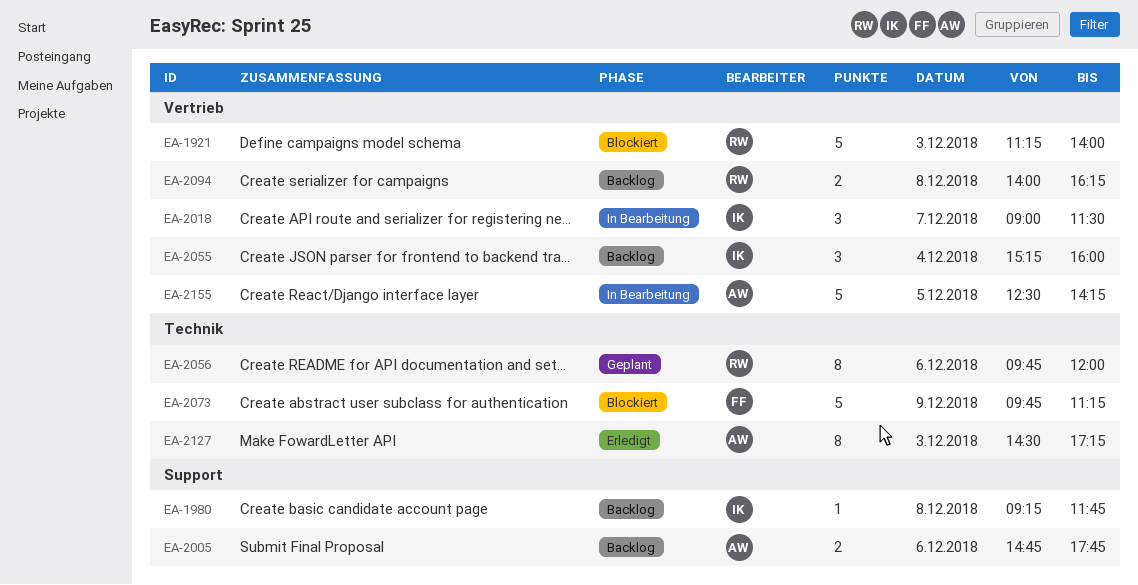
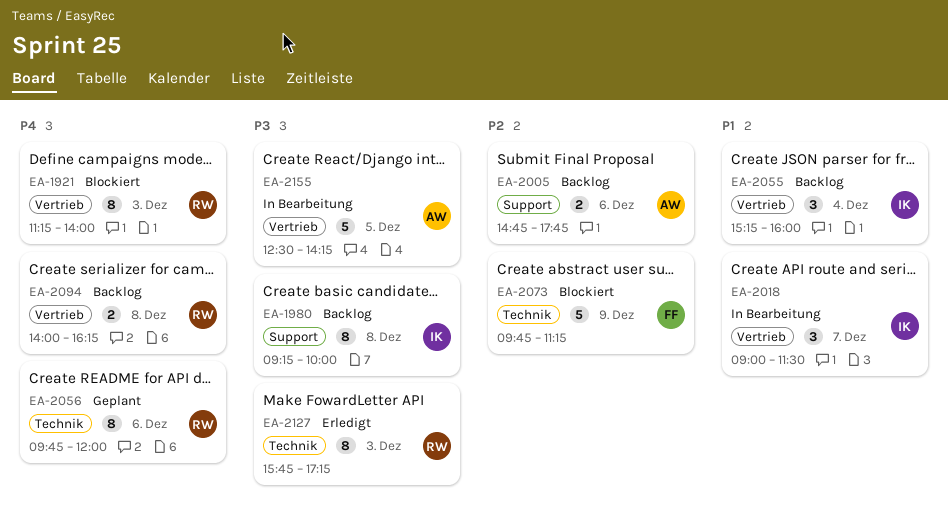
EA-1921, estimate: 5 -> 8
EA-1980, estimate: 1 -> 8
EA-1980, ends: 11:45 -> 10:00
EA-2127, owner: AW -> RW
EA-2127, begins: 14:30 -> 15:45

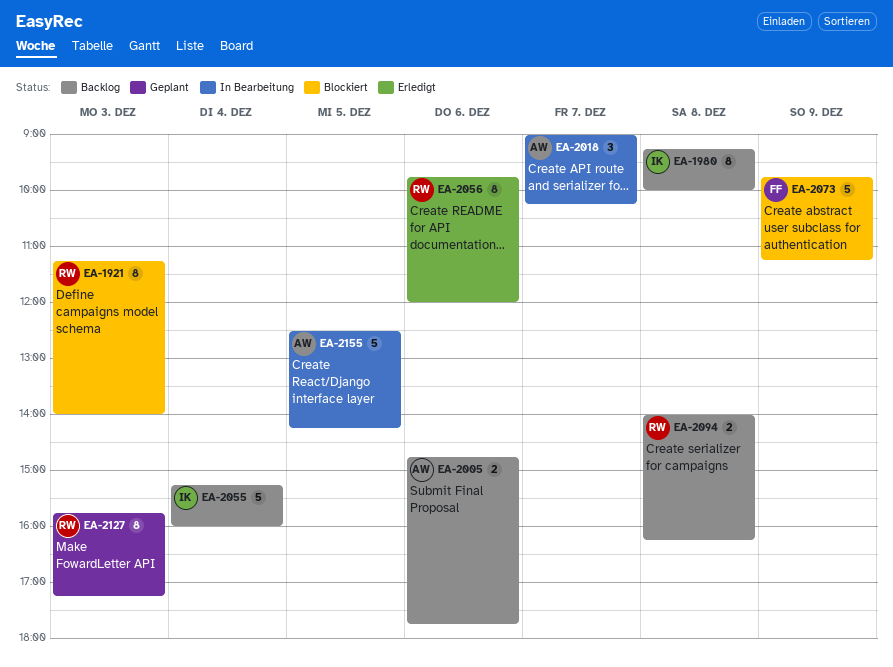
EA-2018, owner: IK -> AW
EA-2018, ends: 11:30 -> 10:15
EA-2055, estimate: 3 -> 5
EA-2056, status: Geplant -> Erledigt
EA-2127, status: Erledigt -> Geplant

